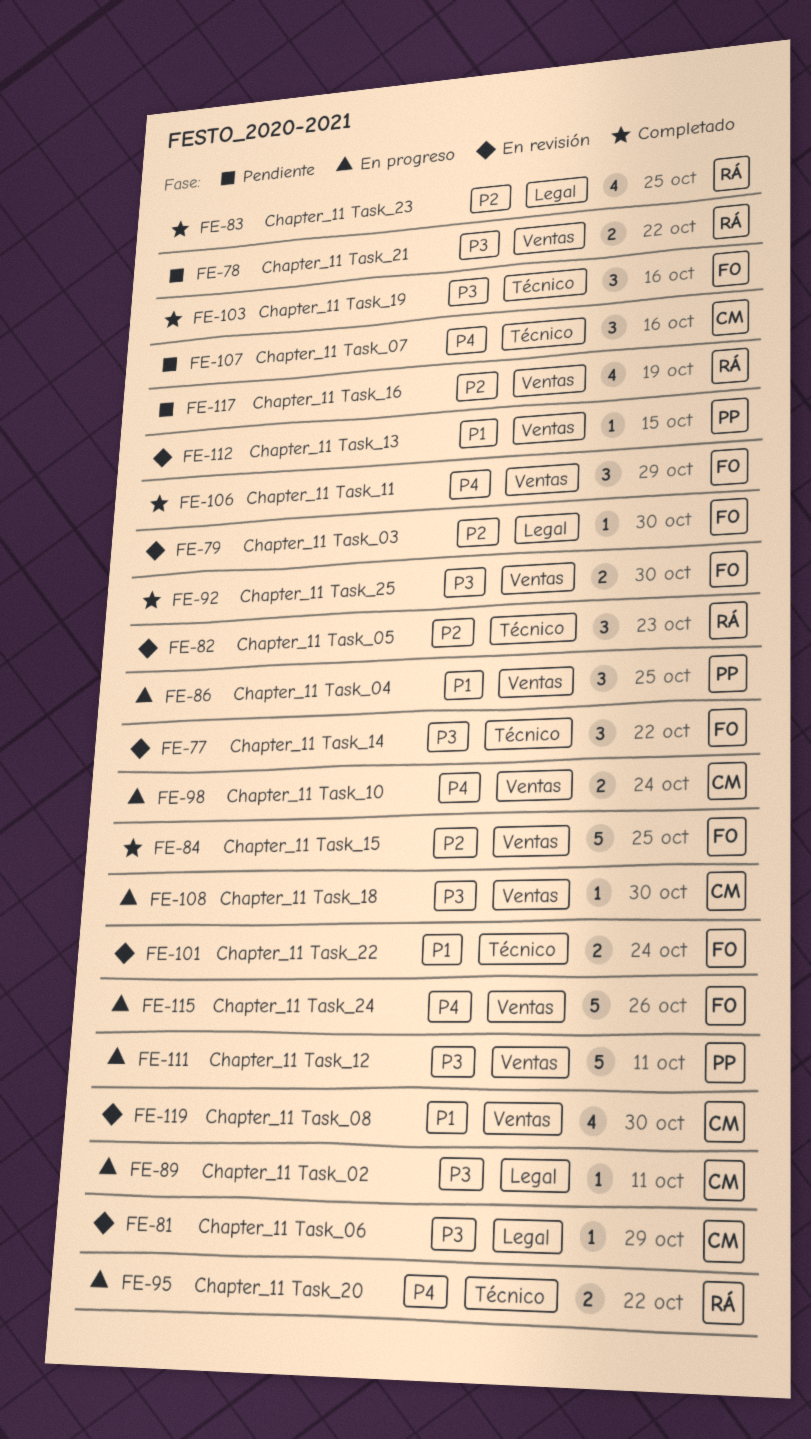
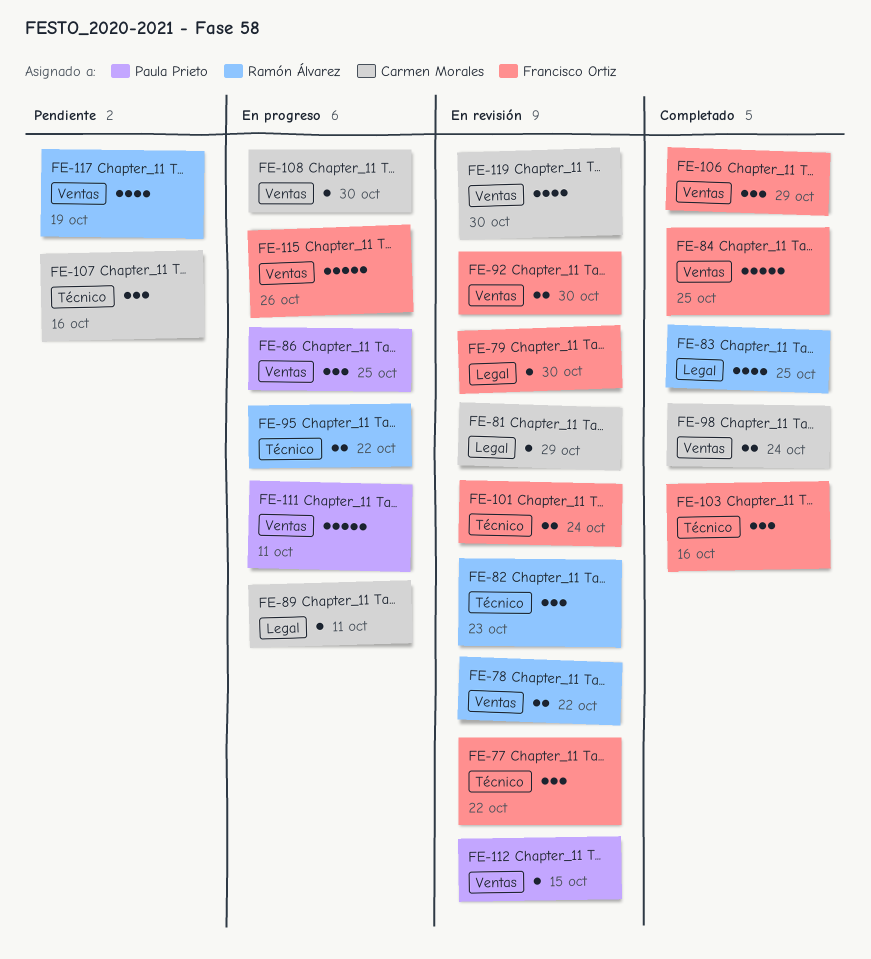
FE-78, status: Pendiente -> En revisión
FE-92, status: Completado -> En revisión
FE-98, status: En progreso -> Completado

